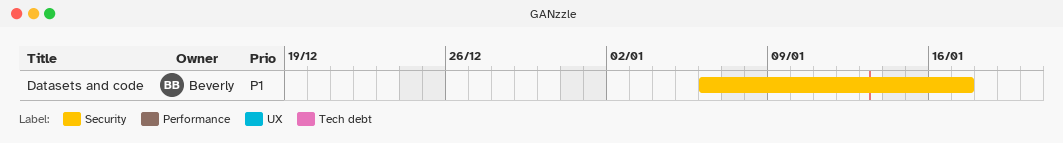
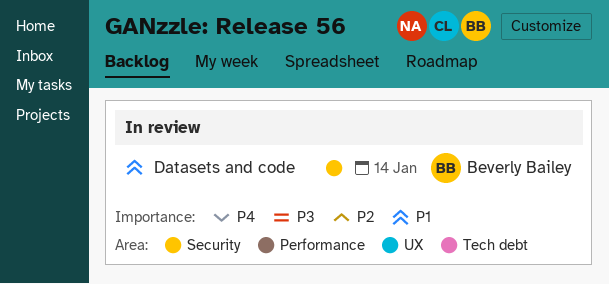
Datasets and code, due: Jan 17 -> Jan 14

